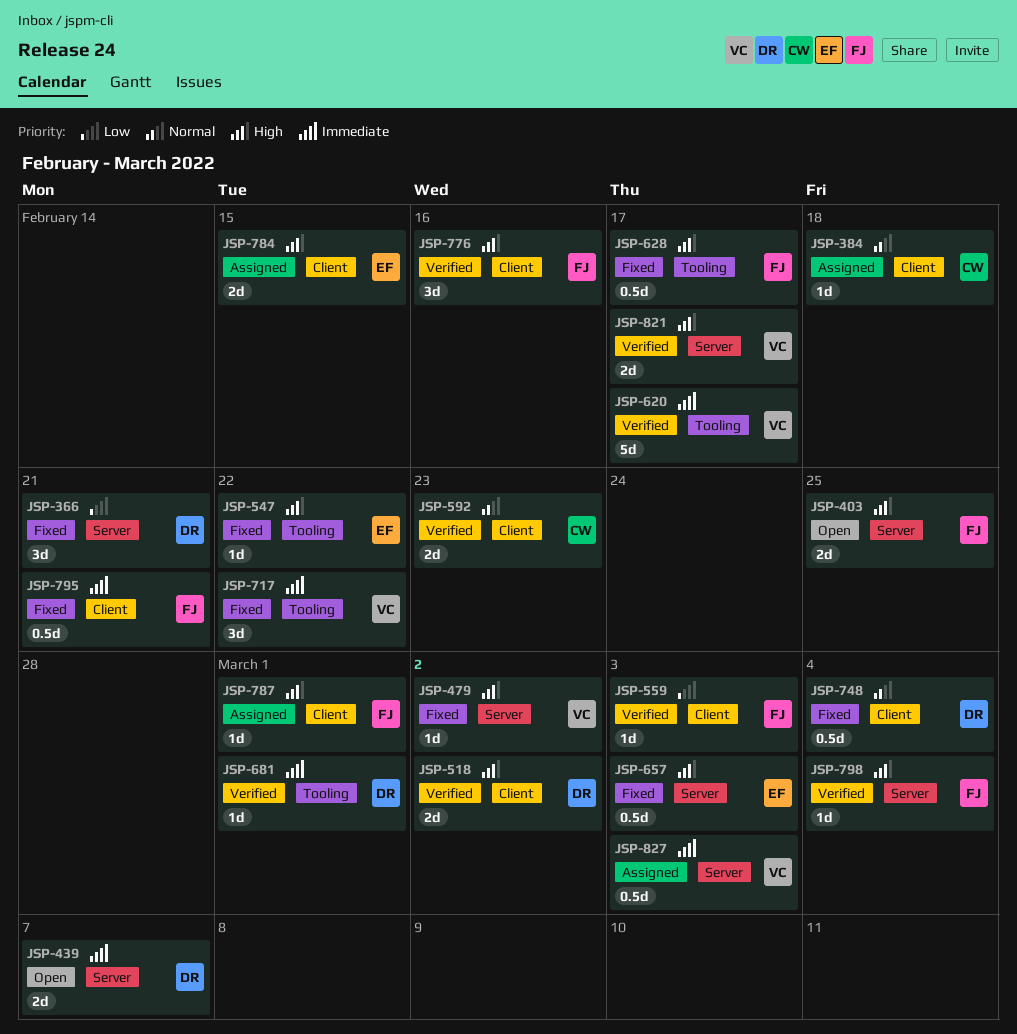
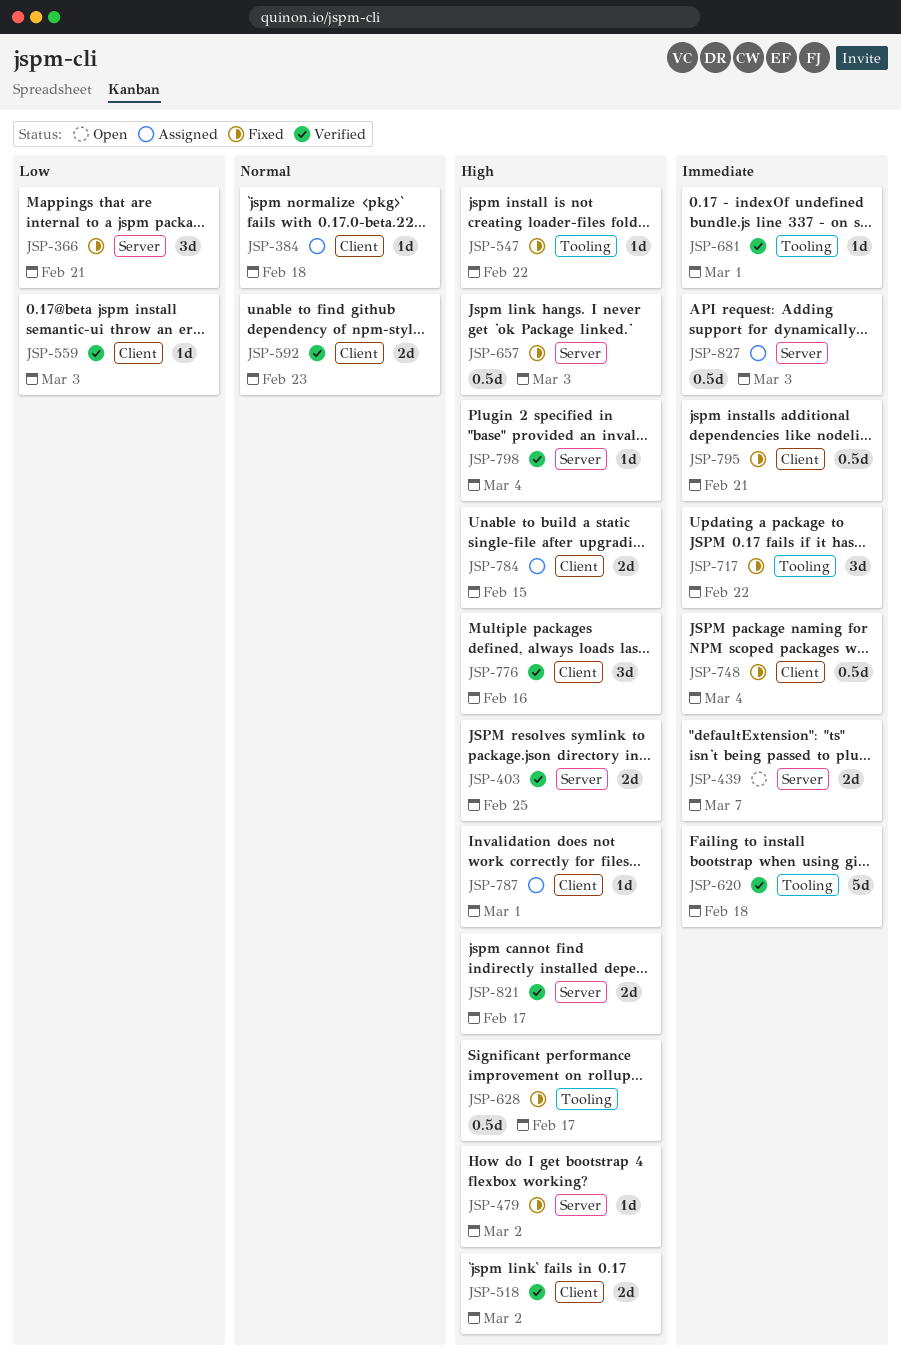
JSP-403, status: Open -> Verified
JSP-620, due: Feb 17 -> Feb 18
JSP-748, priority: Normal -> Immediate

